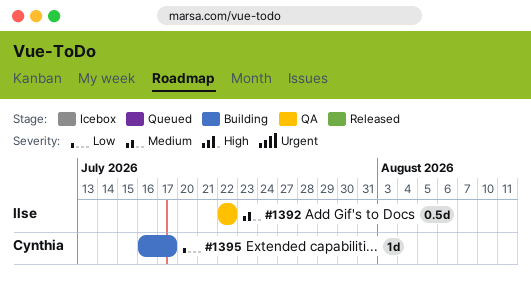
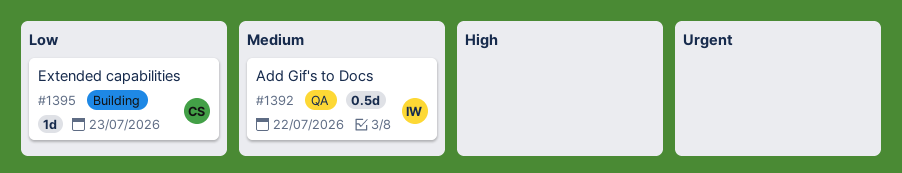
#1395, due: Jul 17 -> Jul 23

